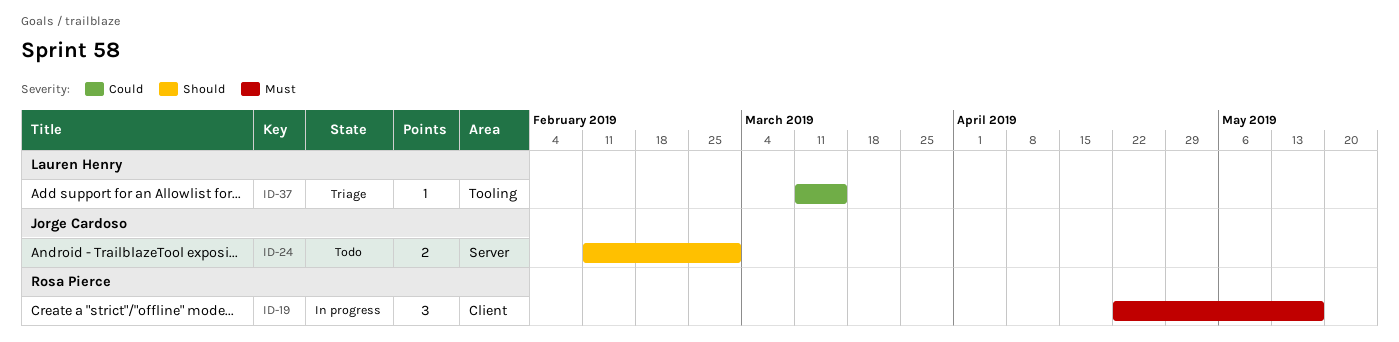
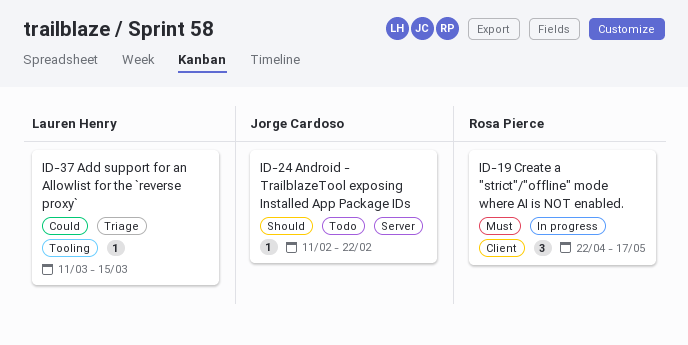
ID-24, estimate: 2 -> 1
ID-24, due: Mar 1 -> Feb 22

